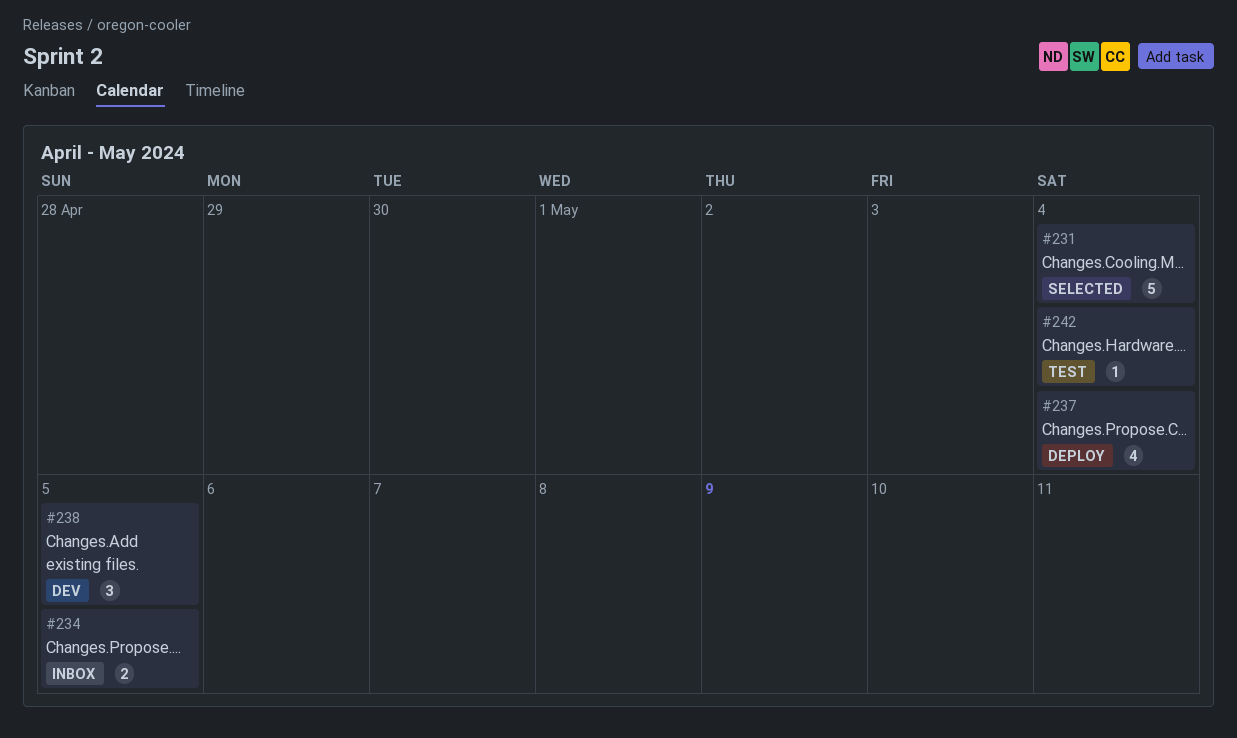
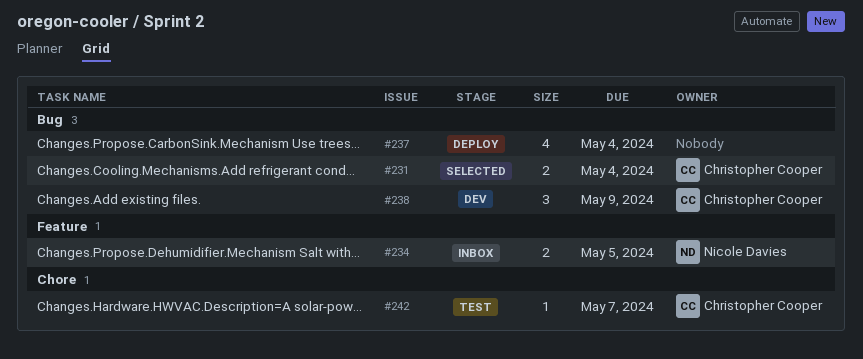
#231, estimate: 5 -> 2
#238, due: May 5 -> May 9
#242, due: May 4 -> May 7

